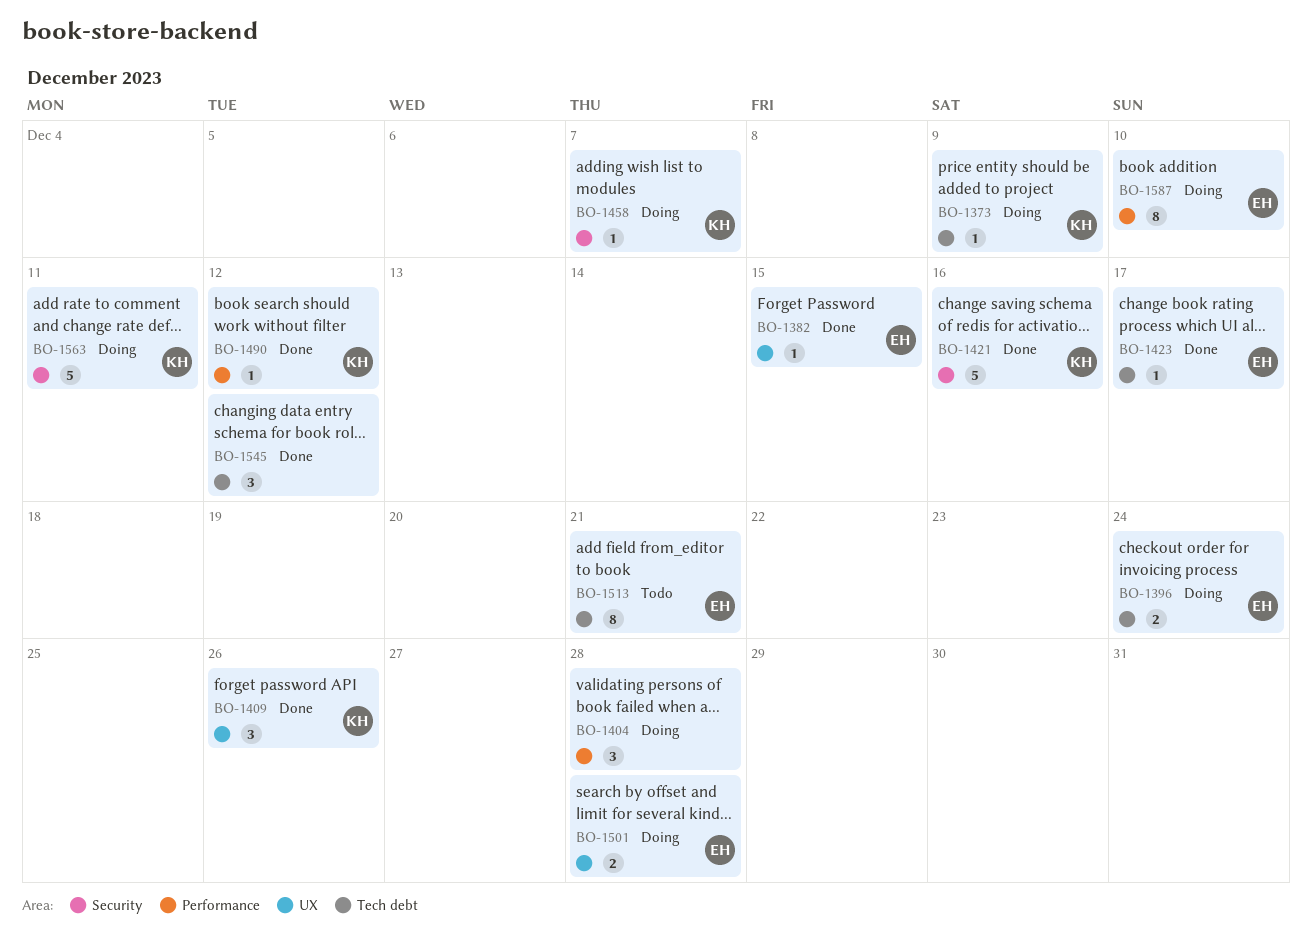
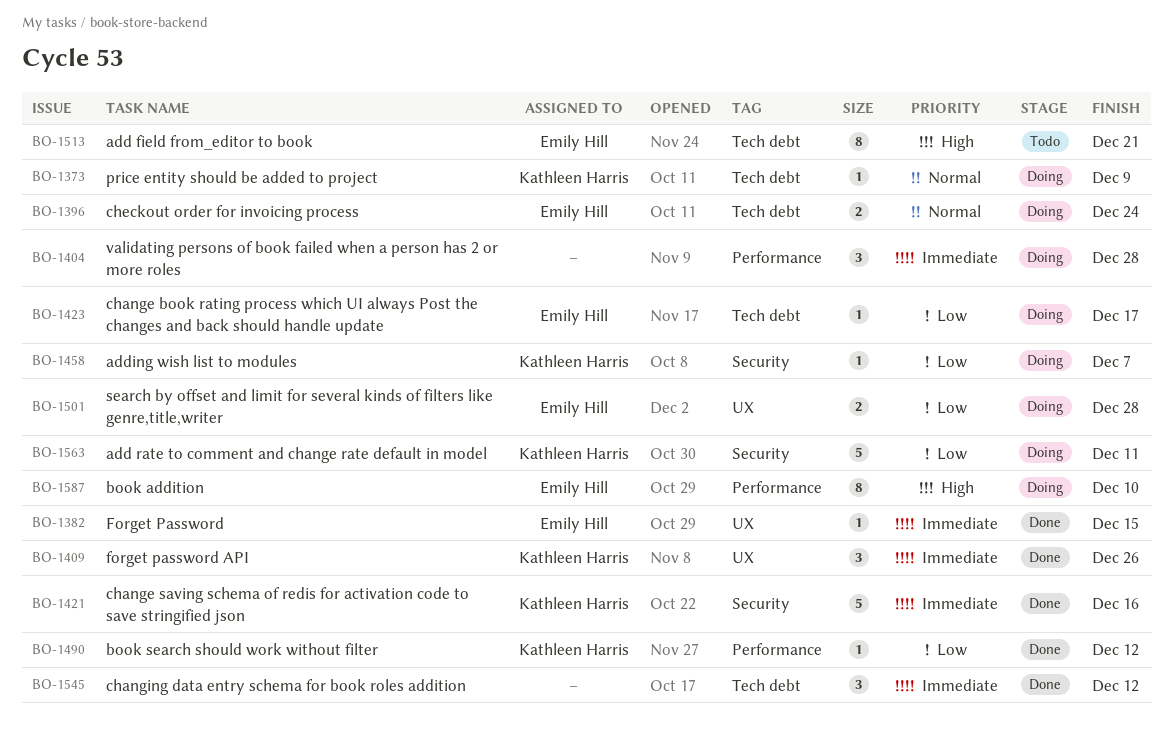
BO-1423, status: Done -> Doing

